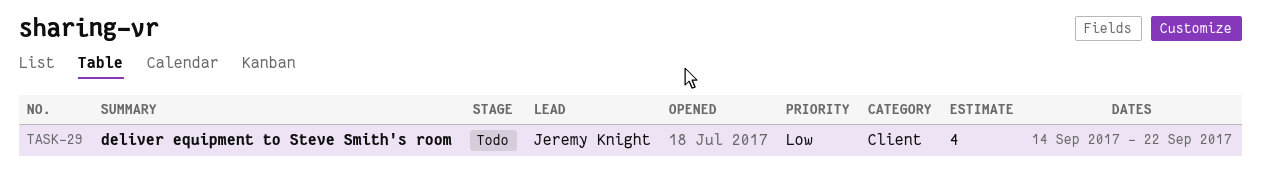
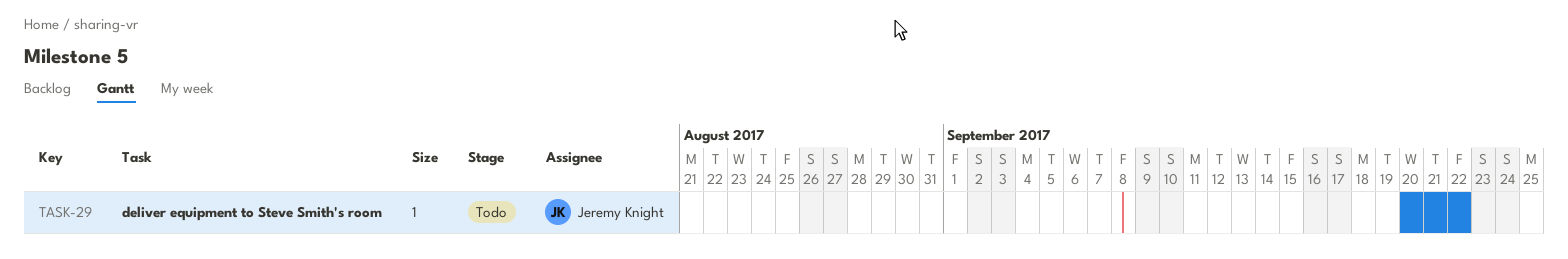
TASK-29, estimate: 4 -> 1
TASK-29, start: Sep 14 -> Sep 20

